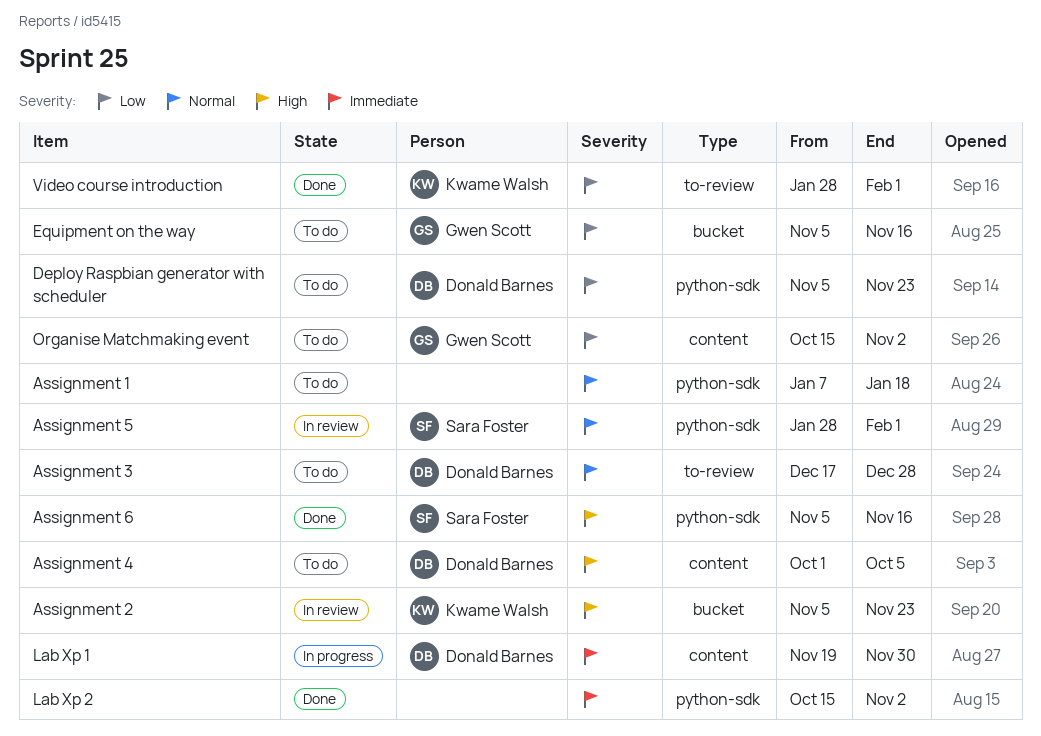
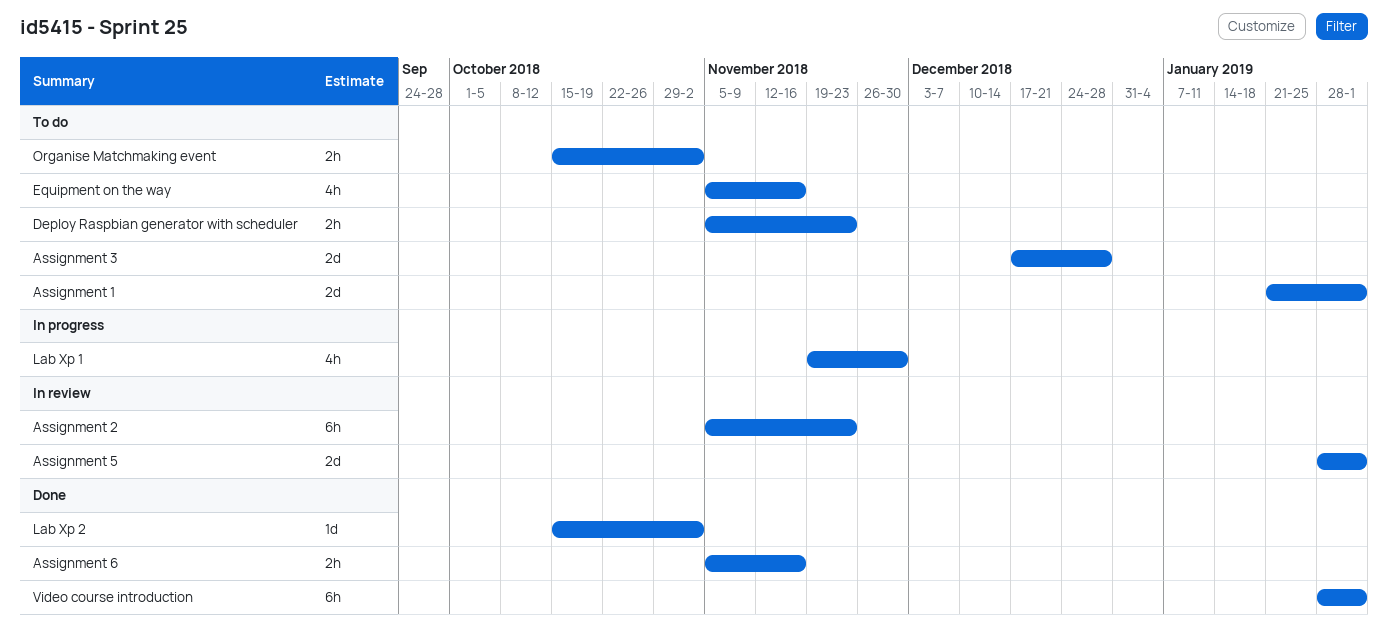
Assignment 1, start: Jan 7 -> Jan 21
Assignment 1, due: Jan 18 -> Feb 1
Assignment 4: present -> none

